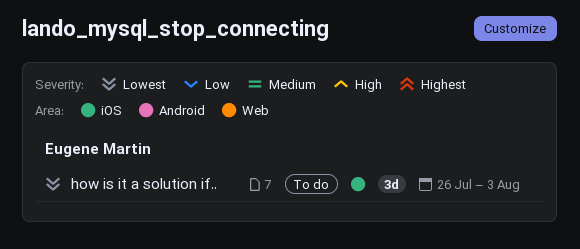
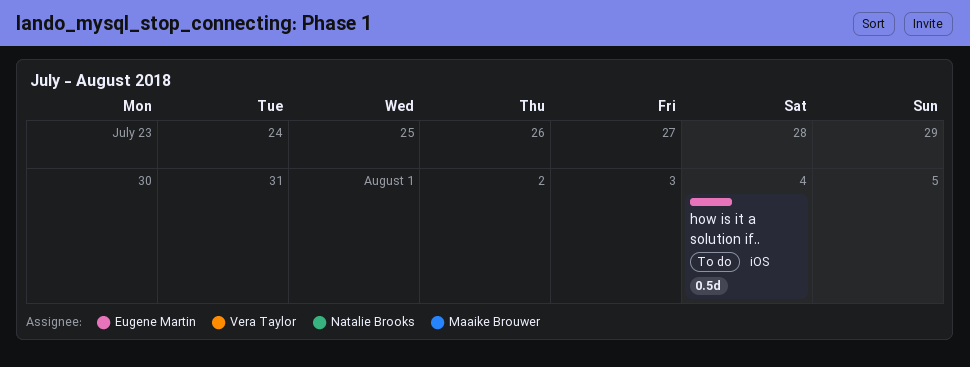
how is it a solution if.., estimate: 3d -> 0.5d
how is it a solution if.., due: Aug 3 -> Aug 4

